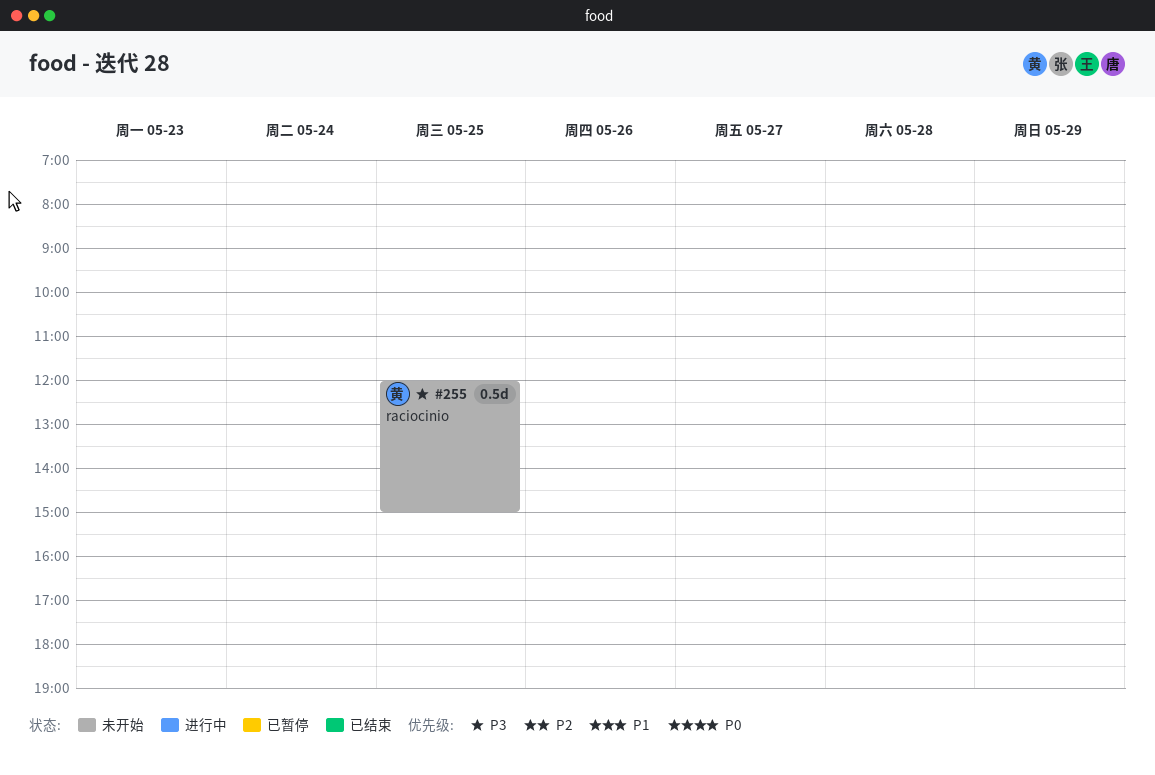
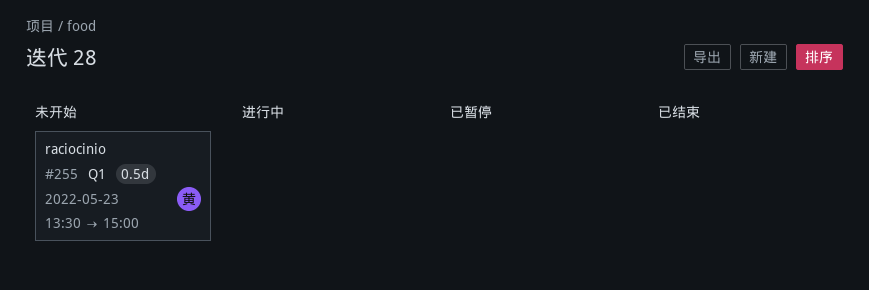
#255, day: May 25 -> May 23
#255, begins: 12:00 -> 13:30

